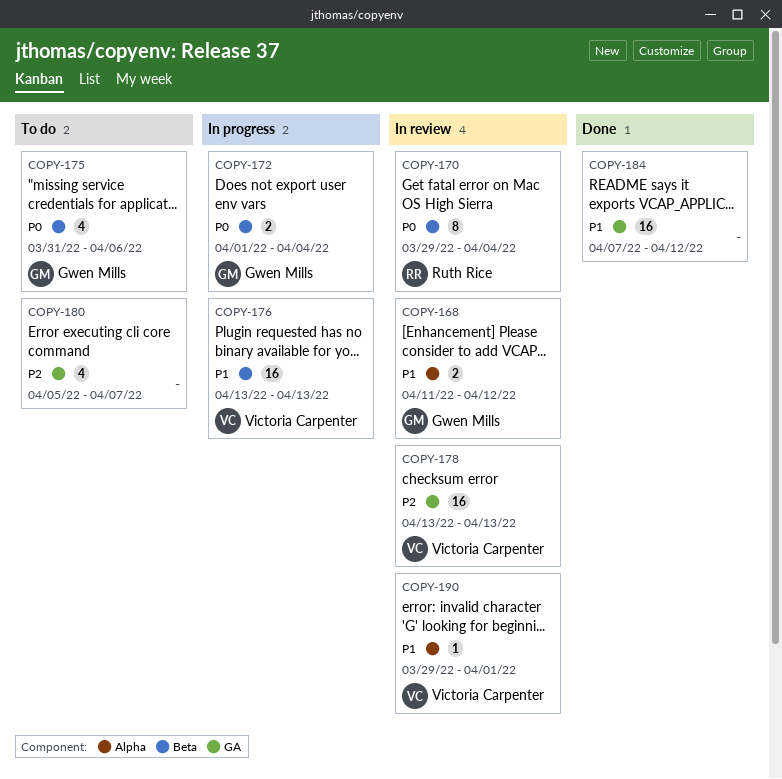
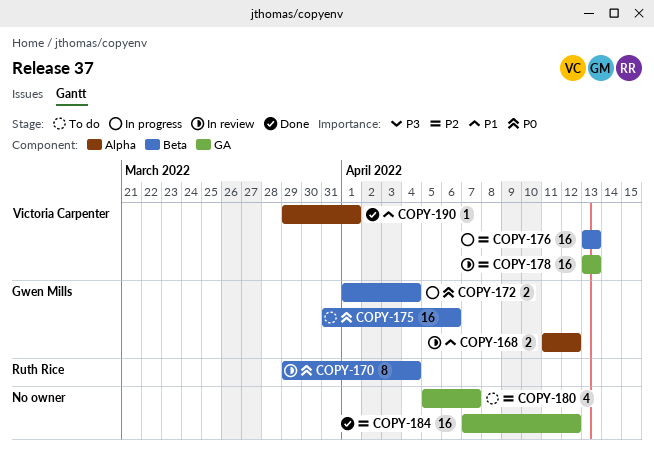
COPY-175, estimate: 4 -> 16
COPY-176, priority: P1 -> P2
COPY-184, priority: P1 -> P2
COPY-190, status: In review -> Done

